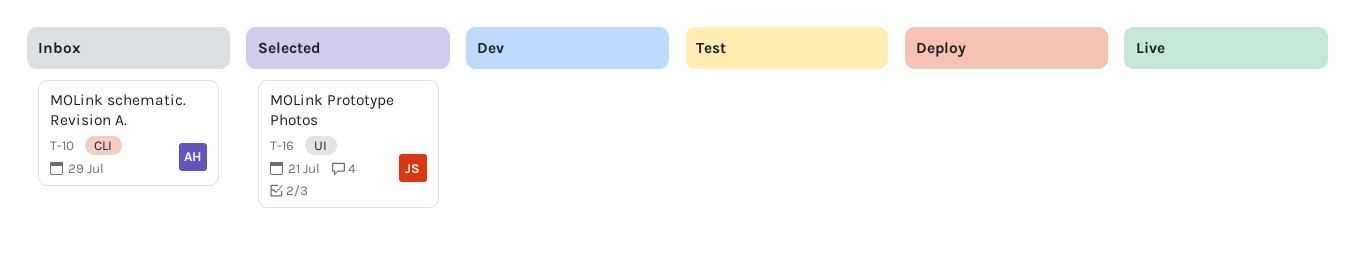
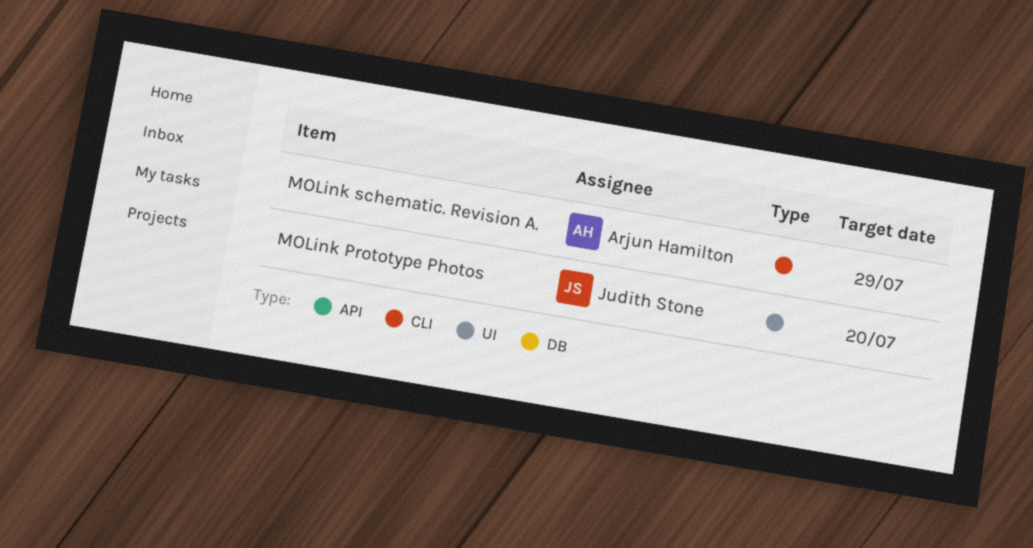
MOLink Prototype Photos, due: Jul 21 -> Jul 20

